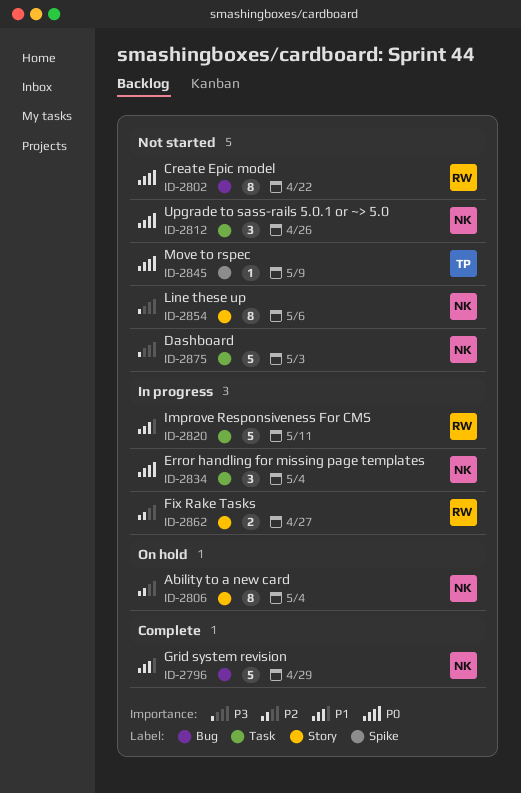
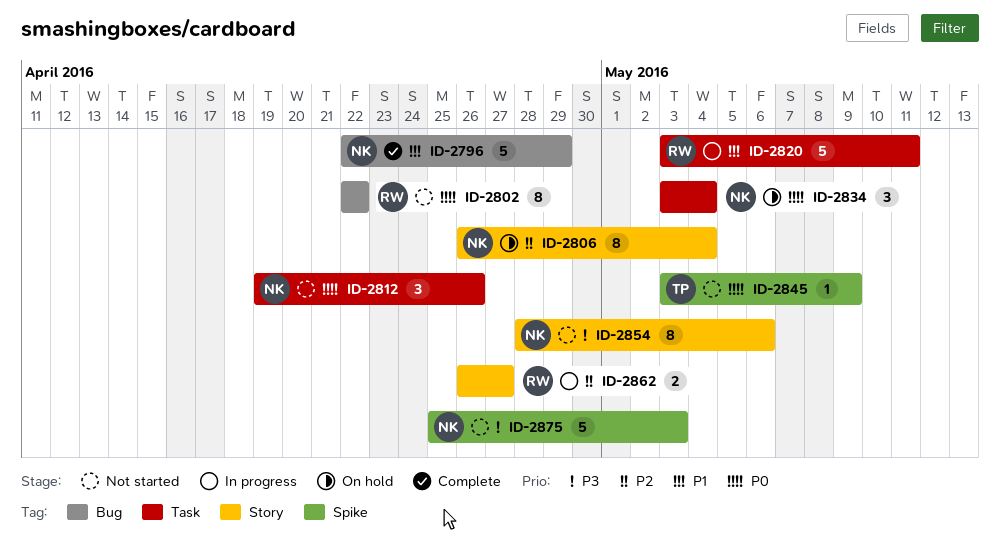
ID-2834, status: In progress -> On hold
ID-2875, label: Task -> Spike

